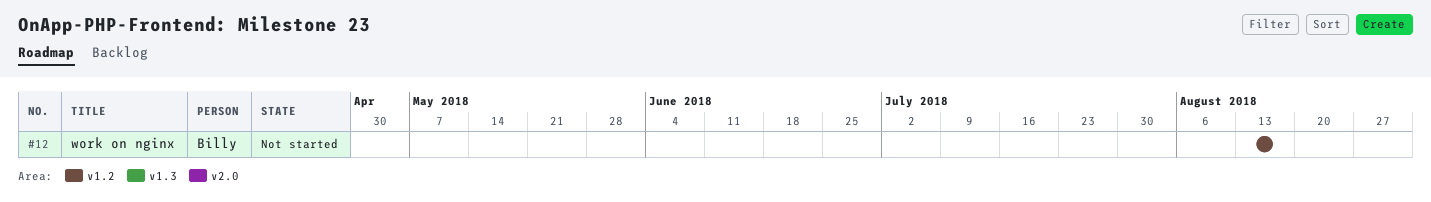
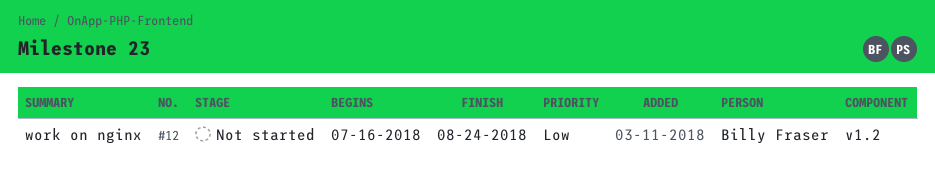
#12, start: Aug 13 -> Jul 16
#12, due: Aug 17 -> Aug 24

